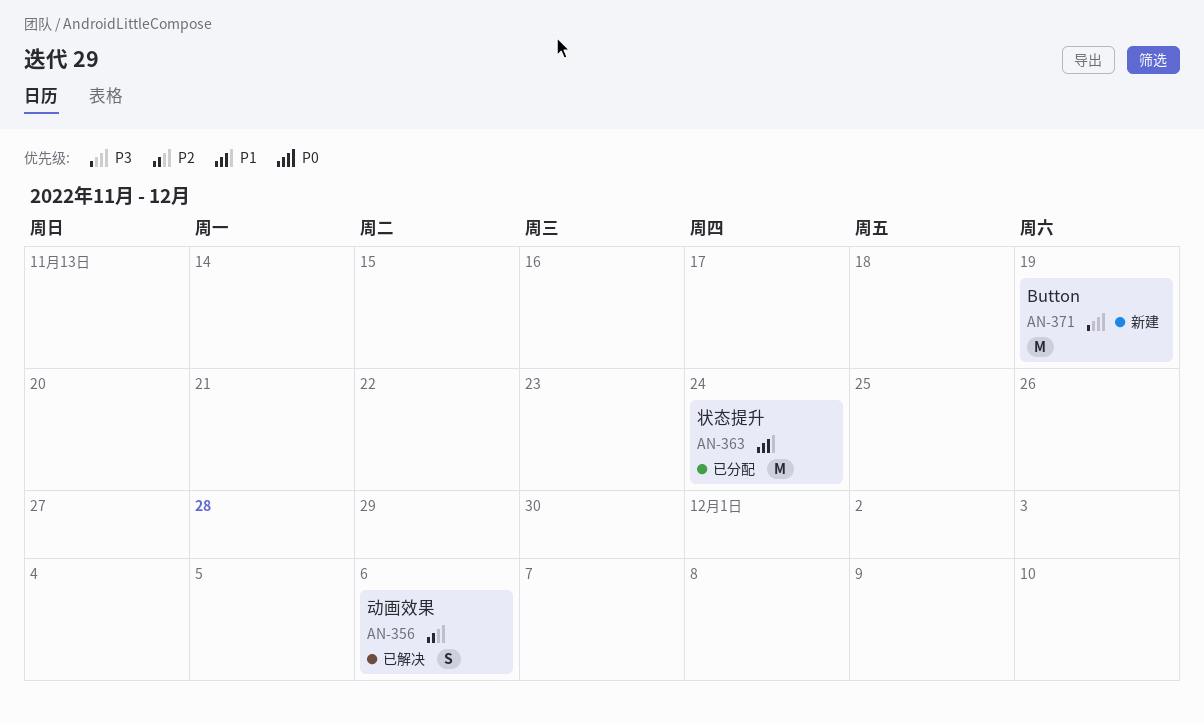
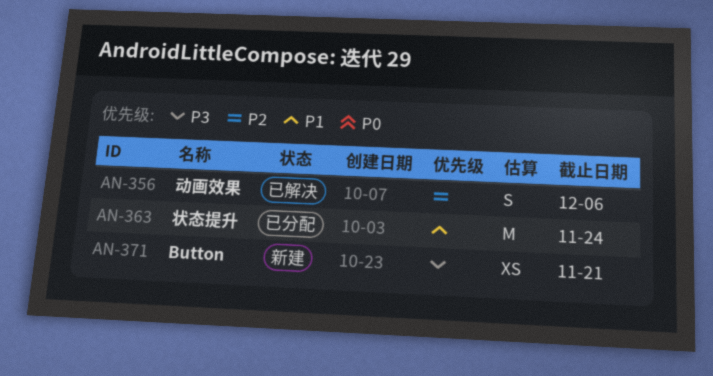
AN-371, estimate: M -> XS
AN-371, due: Nov 19 -> Nov 21

